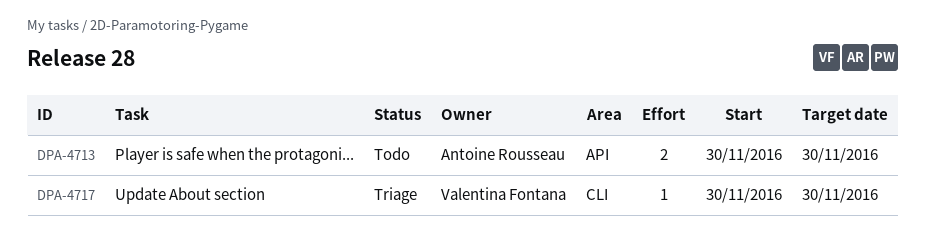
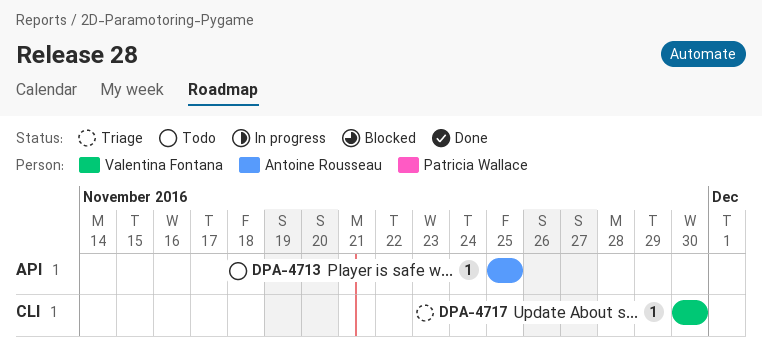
DPA-4713, estimate: 2 -> 1
DPA-4713, start: Nov 30 -> Nov 25
DPA-4713, due: Nov 30 -> Nov 25

